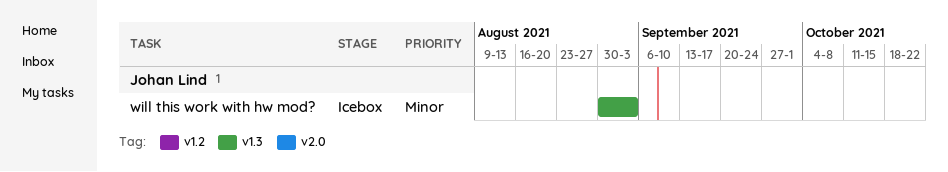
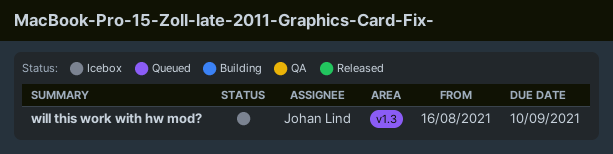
will this work with hw mod?, start: Aug 30 -> Aug 16
will this work with hw mod?, due: Sep 3 -> Sep 10

